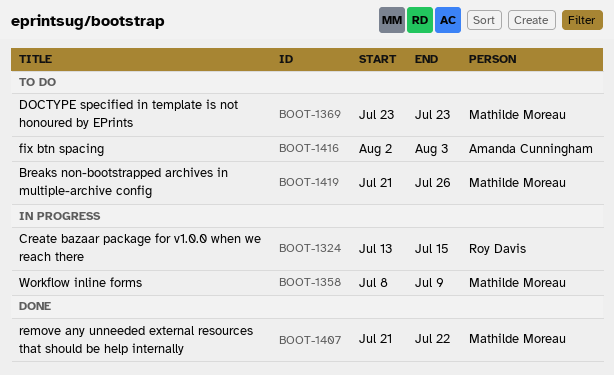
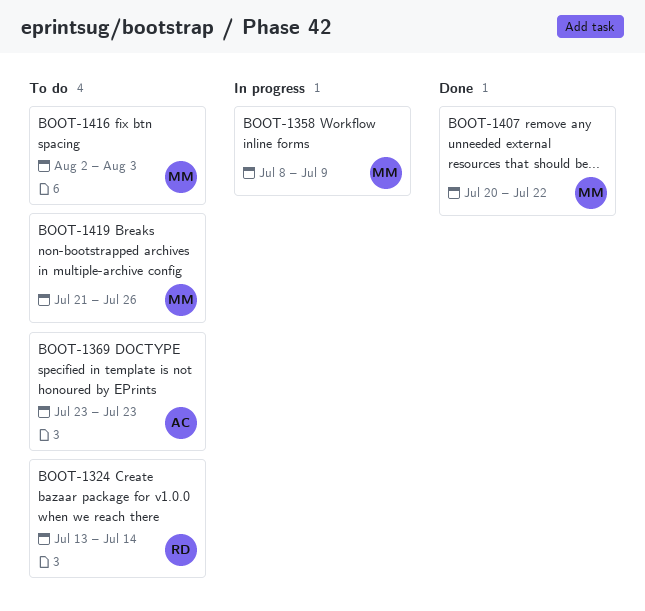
BOOT-1324, status: In progress -> To do
BOOT-1324, due: Jul 15 -> Jul 14
BOOT-1369, owner: Mathilde Moreau -> Amanda Cunningham
BOOT-1407, start: Jul 21 -> Jul 20
BOOT-1416, owner: Amanda Cunningham -> Mathilde Moreau

